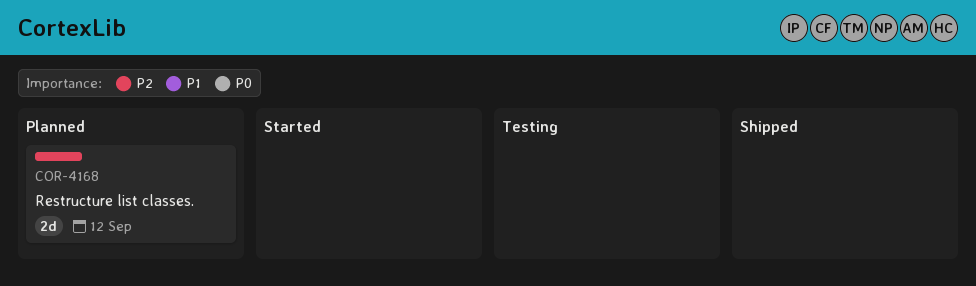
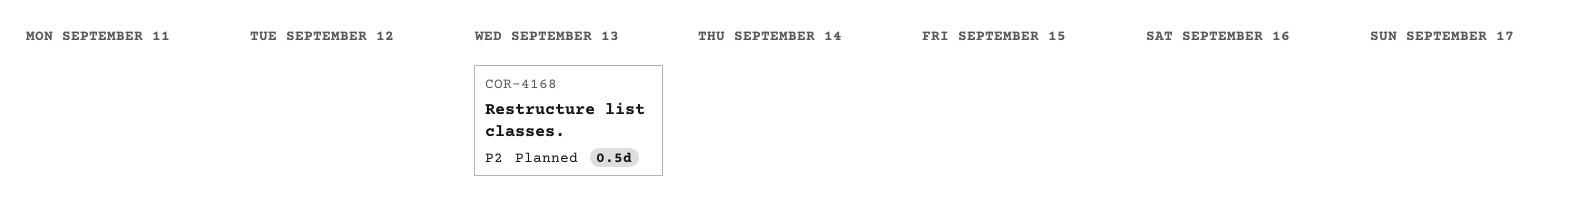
COR-4168, estimate: 2d -> 0.5d
COR-4168, due: Sep 12 -> Sep 13

